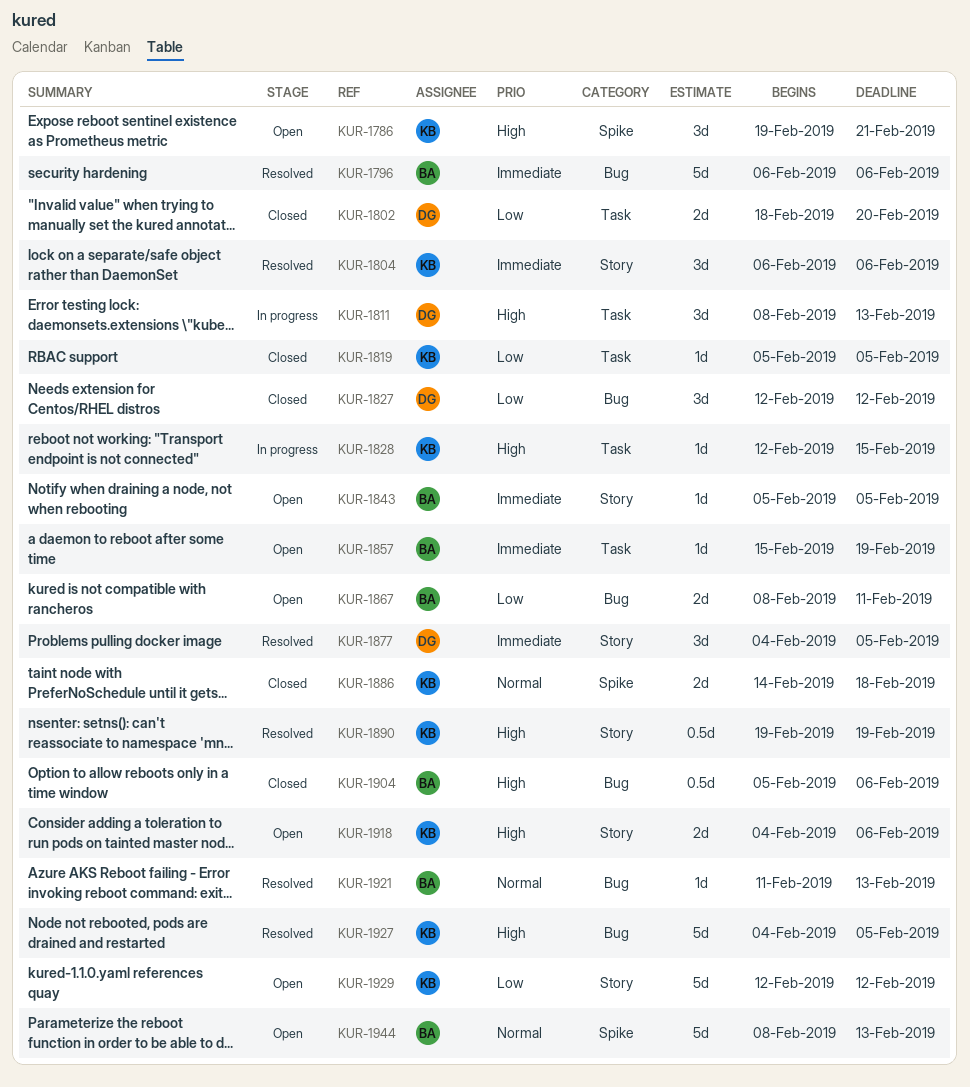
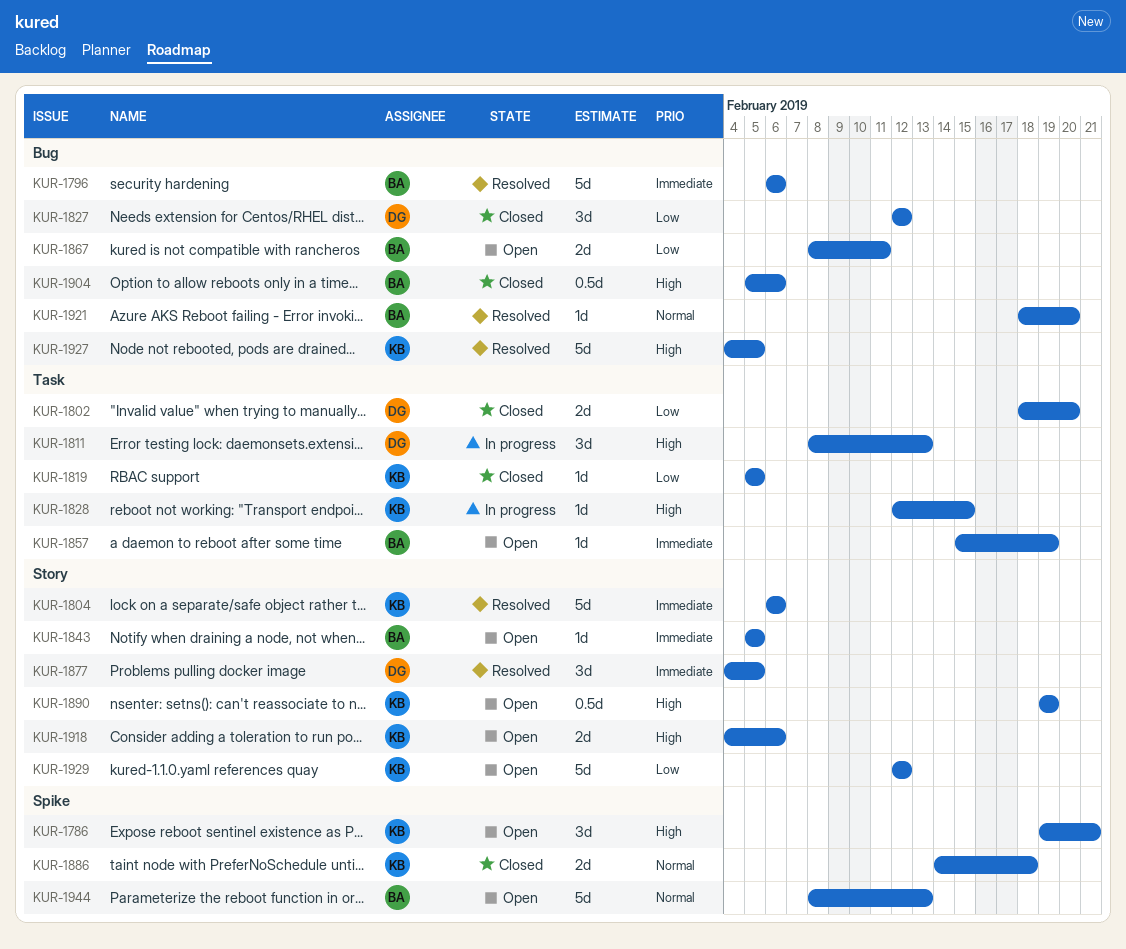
KUR-1804, estimate: 3d -> 5d
KUR-1890, status: Resolved -> Open
KUR-1921, start: Feb 11 -> Feb 18
KUR-1921, due: Feb 13 -> Feb 20

